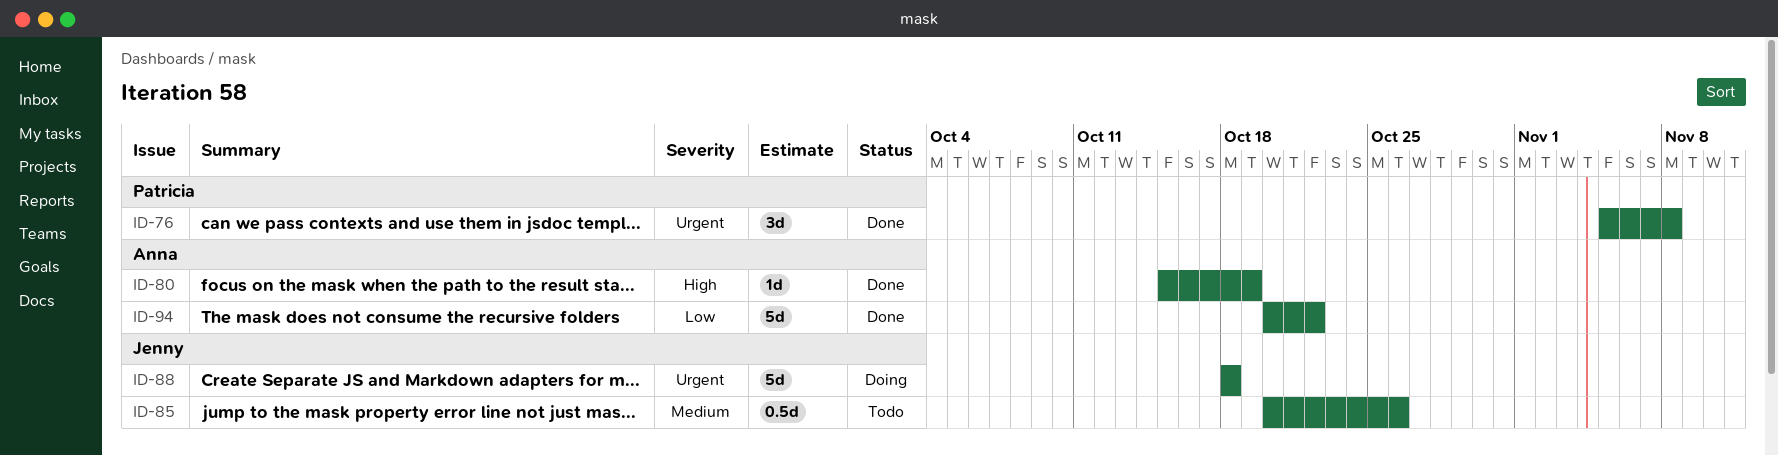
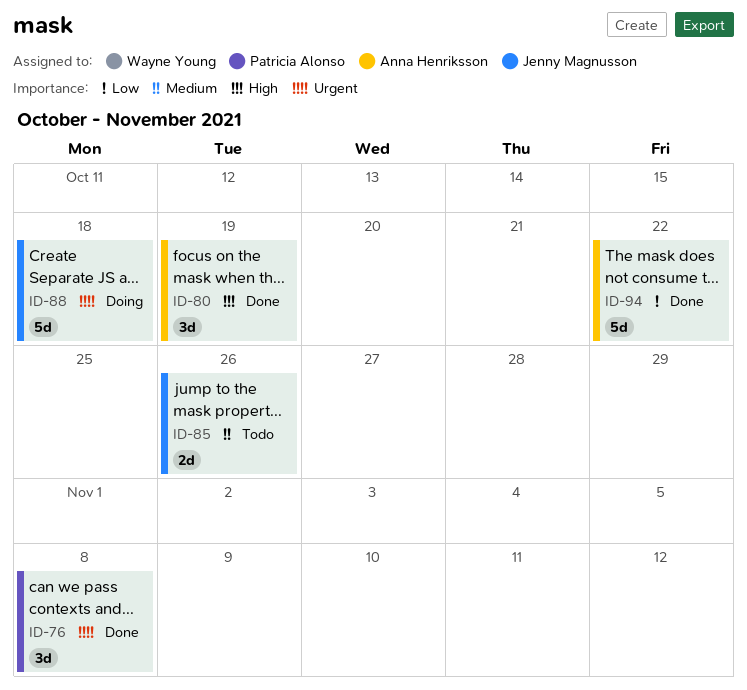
ID-80, estimate: 1d -> 3d
ID-85, estimate: 0.5d -> 2d

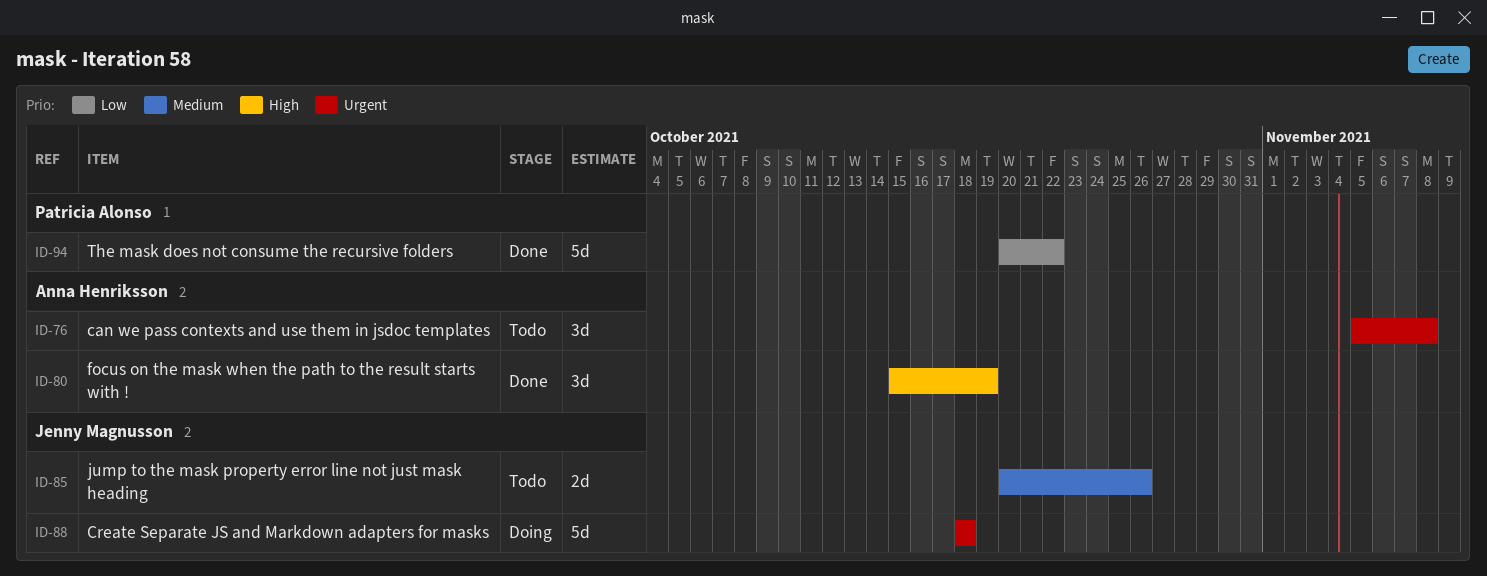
ID-76, status: Done -> Todo
ID-76, owner: Patricia Alonso -> Anna Henriksson
ID-94, owner: Anna Henriksson -> Patricia Alonso

